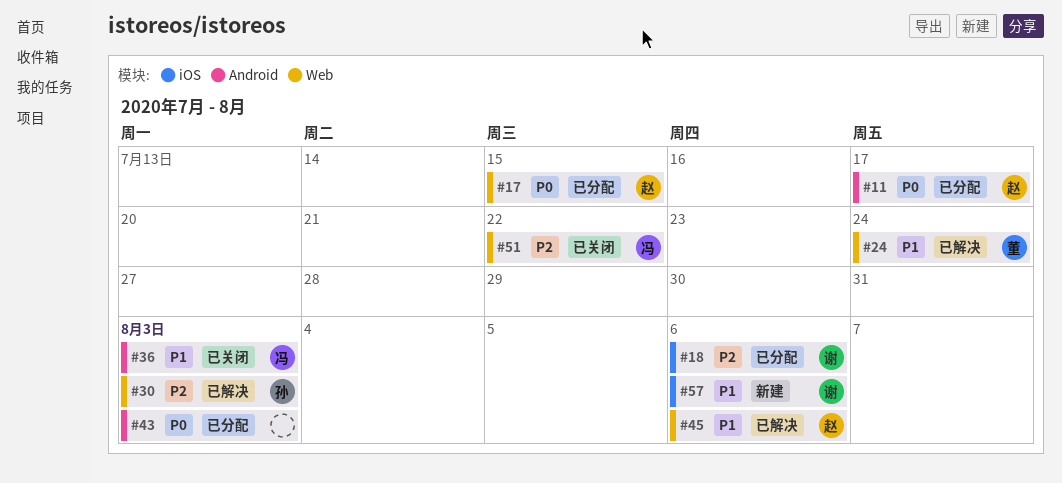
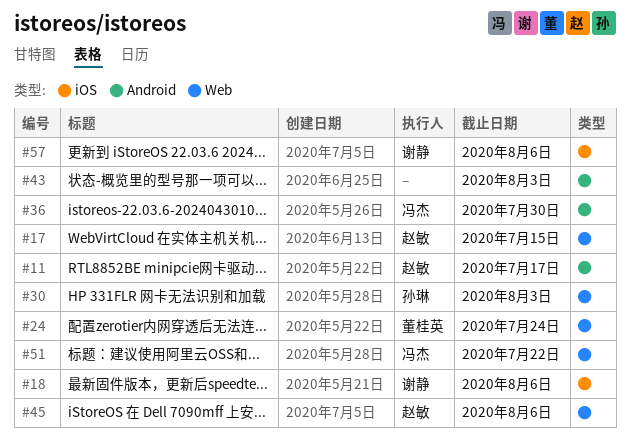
#36, due: Aug 3 -> Jul 30

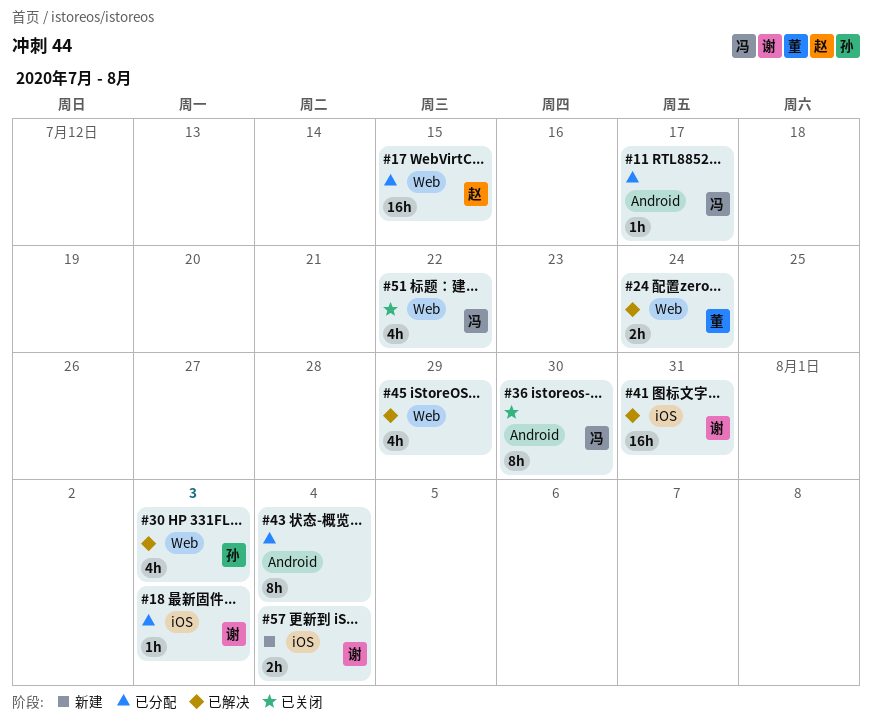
#11, owner: 赵敏 -> 冯杰
#18, due: Aug 6 -> Aug 3
#41: none -> present
#43, due: Aug 3 -> Aug 4
#45, owner: 赵敏 -> none
#45, due: Aug 6 -> Jul 29
#57, due: Aug 6 -> Aug 4

